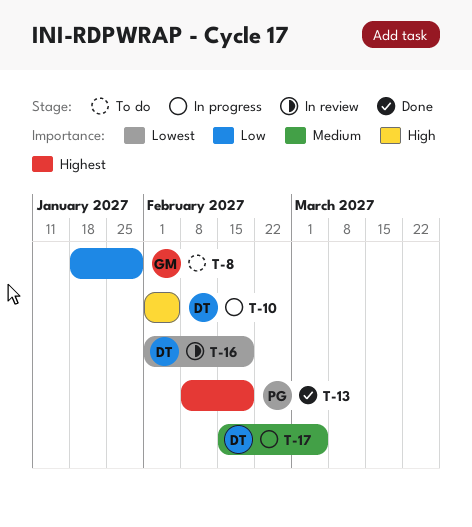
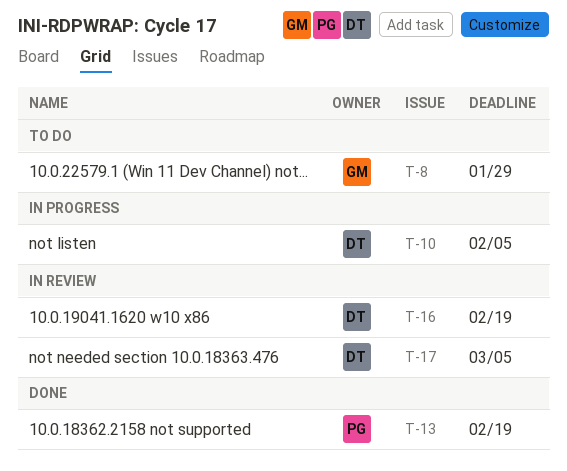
T-17, status: In progress -> In review

